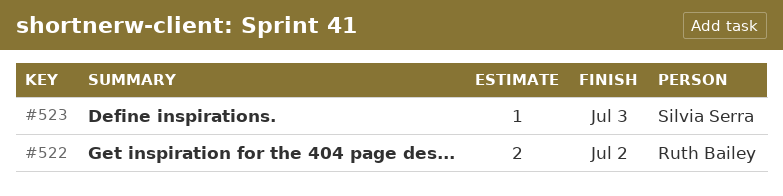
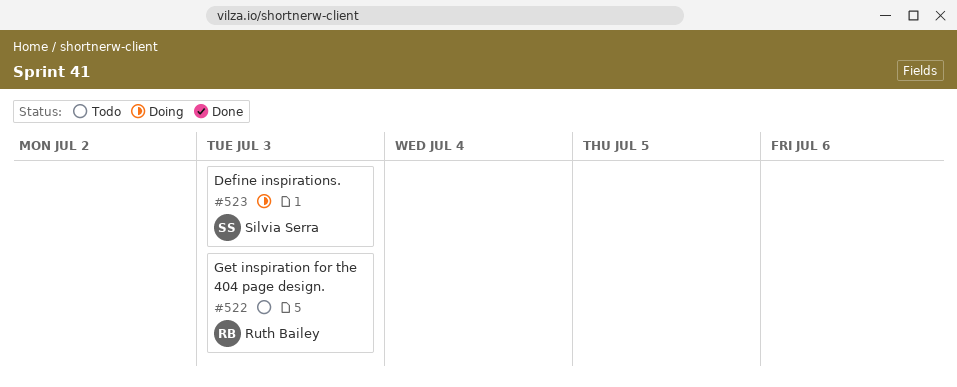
#522, due: Jul 2 -> Jul 3

